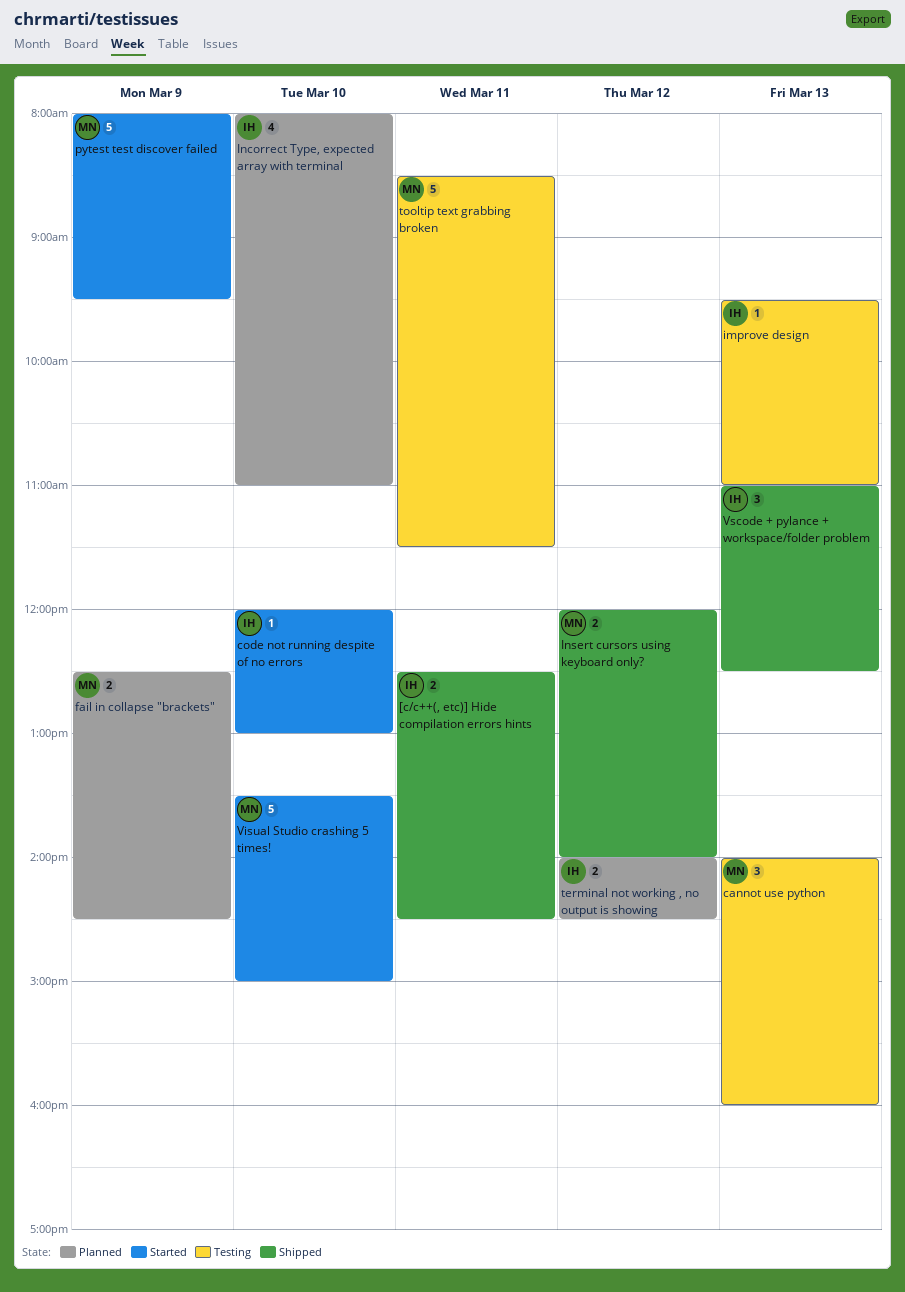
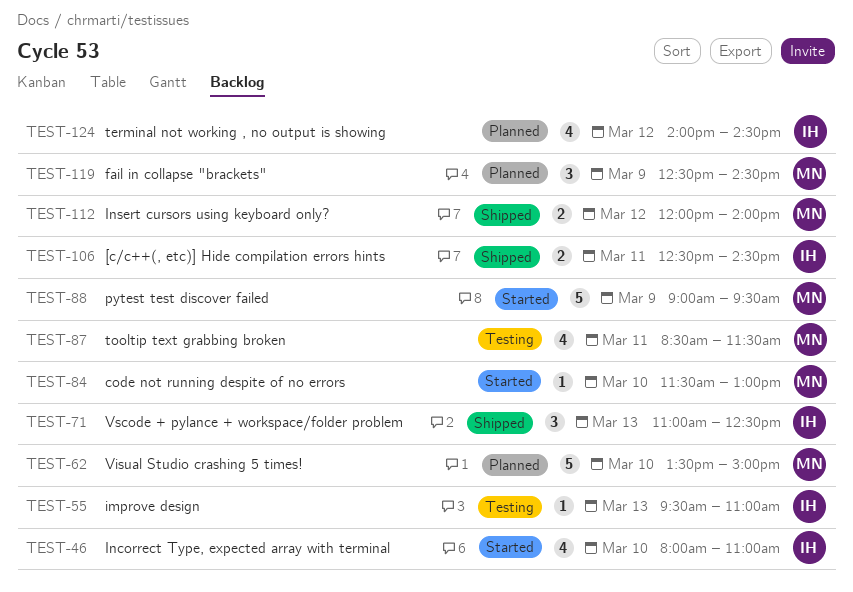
cannot use python: present -> none
code not running despite of no errors, owner: IH -> MN
code not running despite of no errors, begins: 12:00 -> 11:30
fail in collapse "brackets", estimate: 2 -> 3
Incorrect Type, expected array with terminal, status: Planned -> Started
pytest test discover failed, begins: 08:00 -> 09:00
terminal not working , no output is showing, estimate: 2 -> 4
tooltip text grabbing broken, estimate: 5 -> 4
Visual Studio crashing 5 times!, status: Started -> Planned

